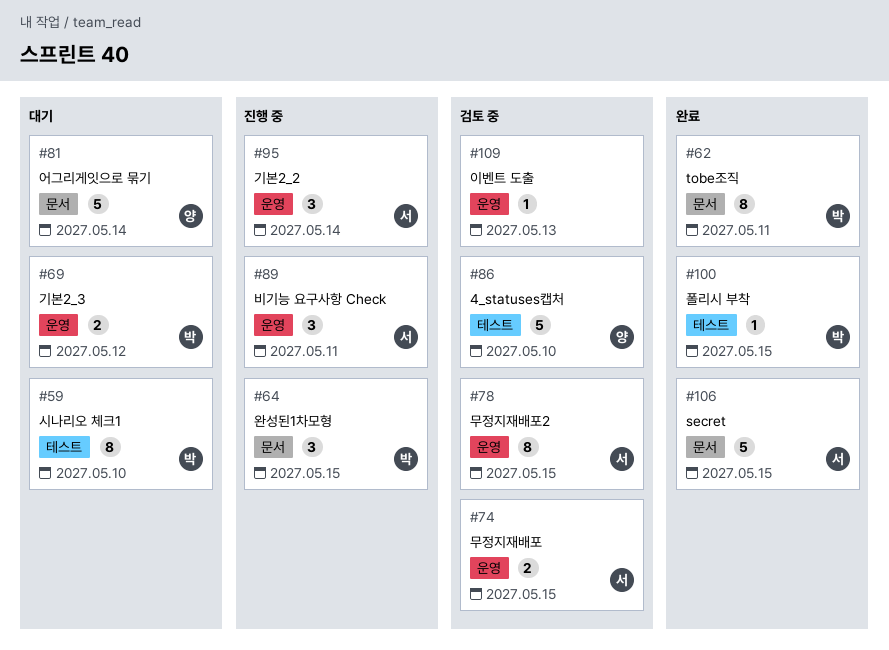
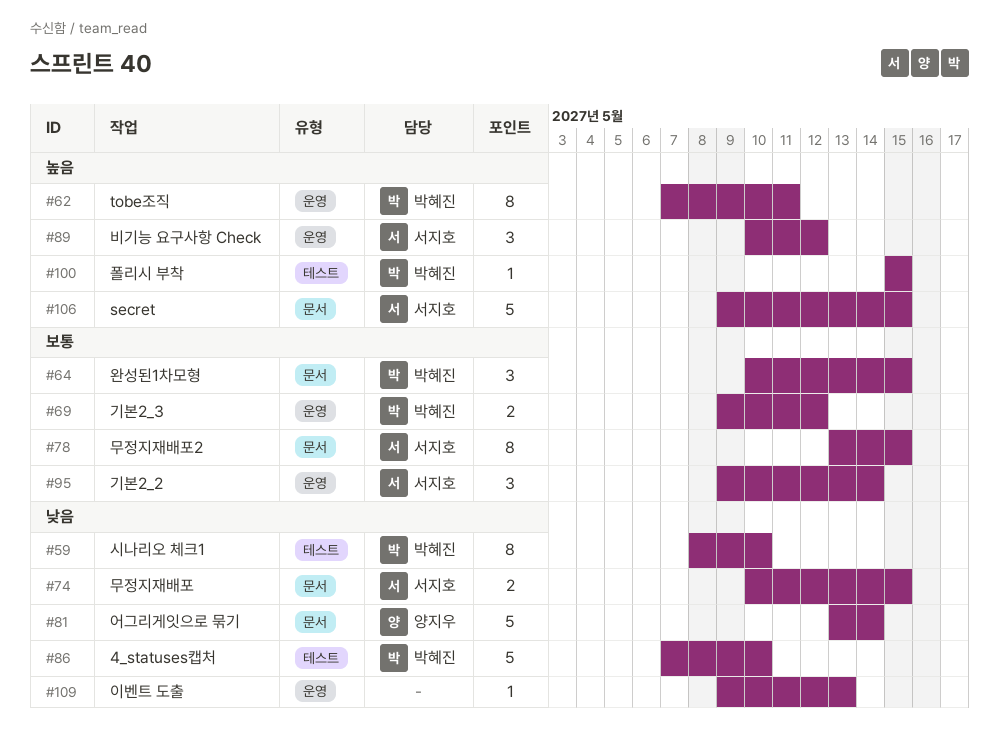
#62, label: 문서 -> 운영
#74, label: 운영 -> 문서
#78, label: 운영 -> 문서
#86, owner: 양지우 -> 박혜진
#89, due: May 11 -> May 12

